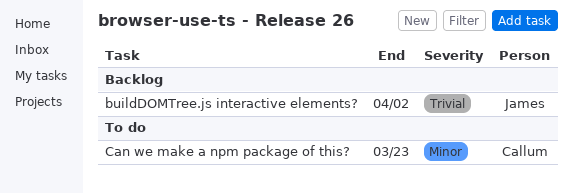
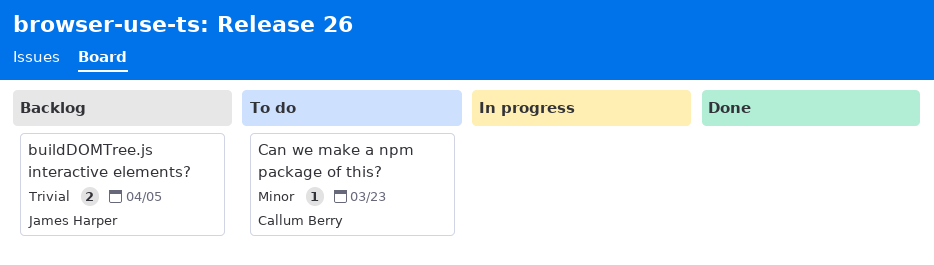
buildDOMTree.js interactive elements?, due: Apr 2 -> Apr 5

